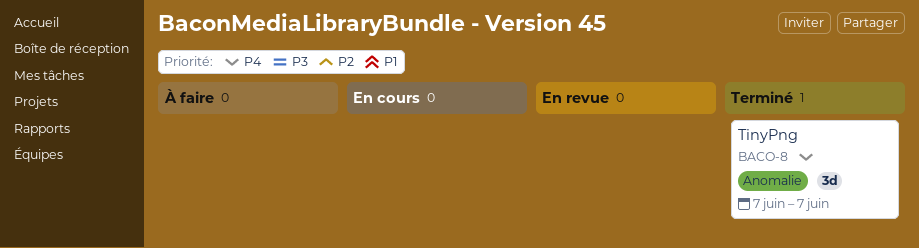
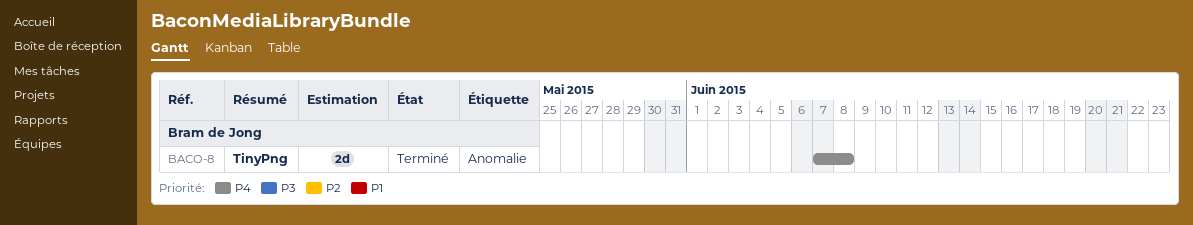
BACO-8, estimate: 3d -> 2d
BACO-8, due: Jun 7 -> Jun 8

